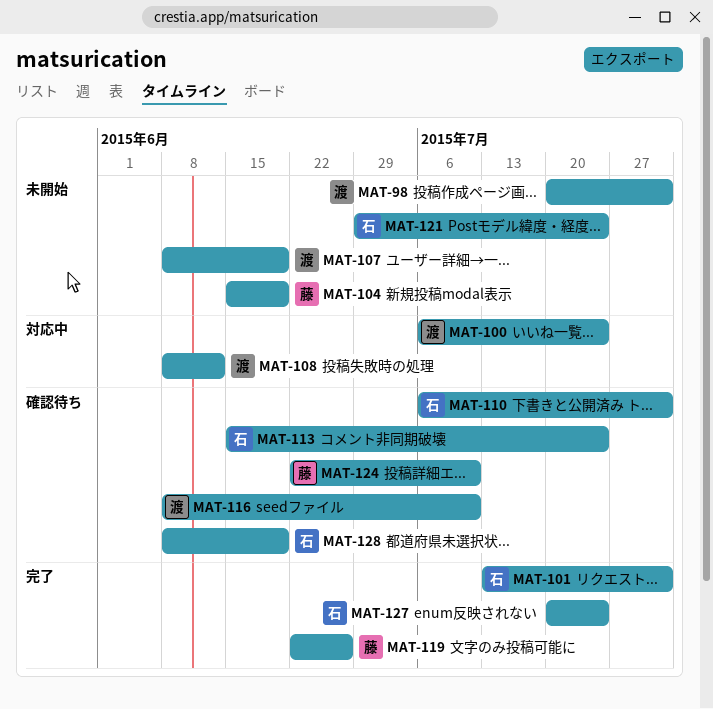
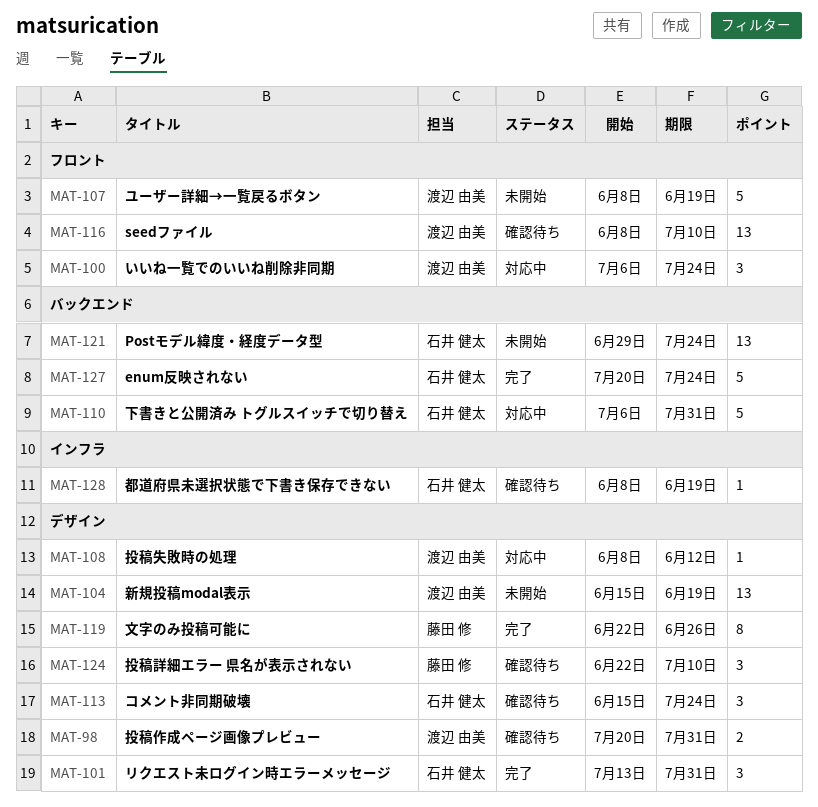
MAT-98, status: 未開始 -> 確認待ち
MAT-104, owner: 藤田 修 -> 渡辺 由美
MAT-110, status: 確認待ち -> 対応中

